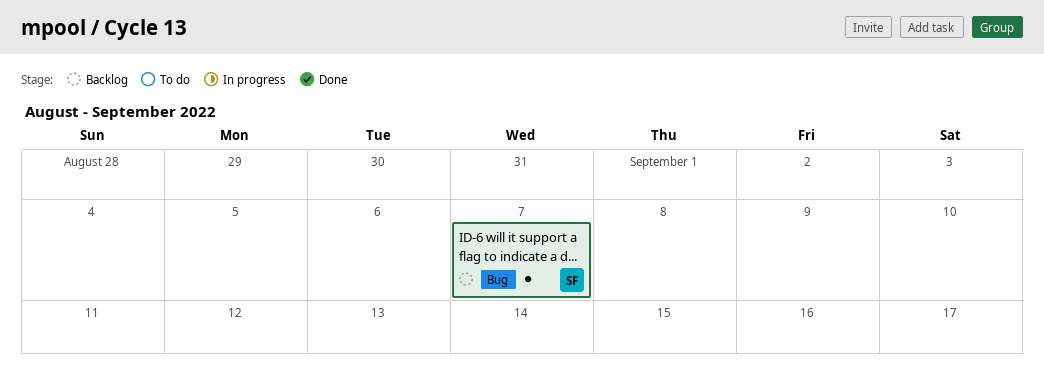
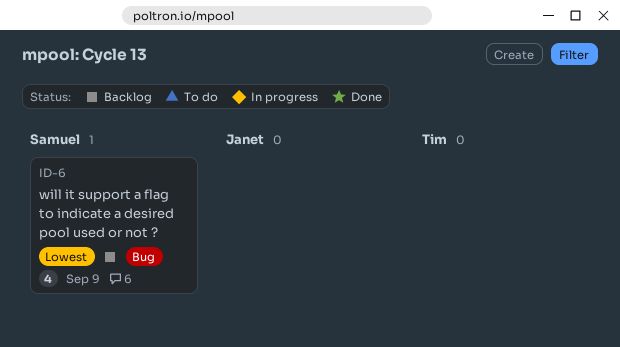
ID-6, estimate: 1 -> 4
ID-6, due: Sep 7 -> Sep 9

